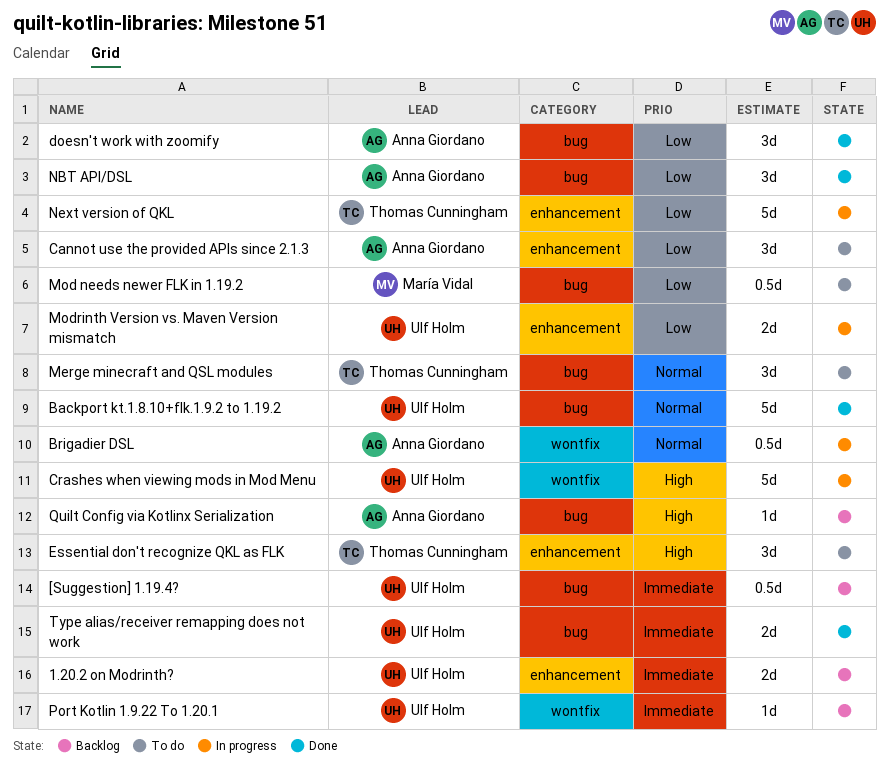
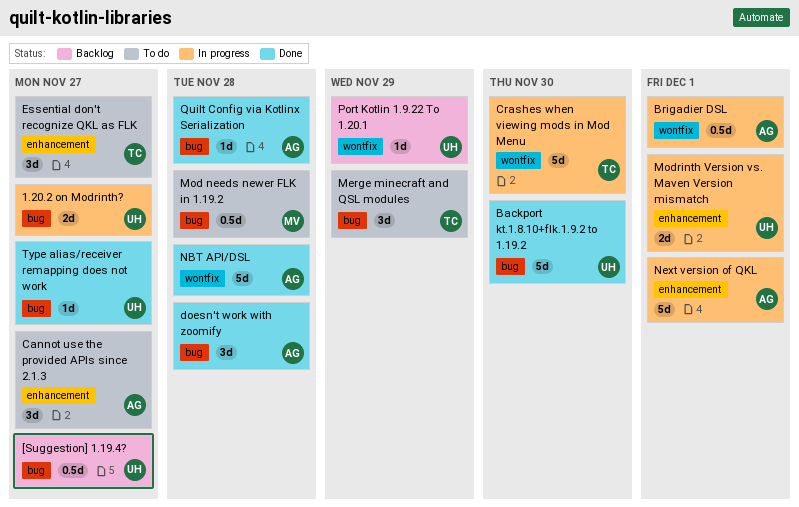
1.20.2 on Modrinth?, status: Backlog -> In progress
1.20.2 on Modrinth?, label: enhancement -> bug
Crashes when viewing mods in Mod Menu, owner: Ulf Holm -> Thomas Cunningham
NBT API/DSL, label: bug -> wontfix
NBT API/DSL, estimate: 3d -> 5d
Next version of QKL, owner: Thomas Cunningham -> Anna Giordano
Quilt Config via Kotlinx Serialization, status: Backlog -> Done
Type alias/receiver remapping does not work, estimate: 2d -> 1d

